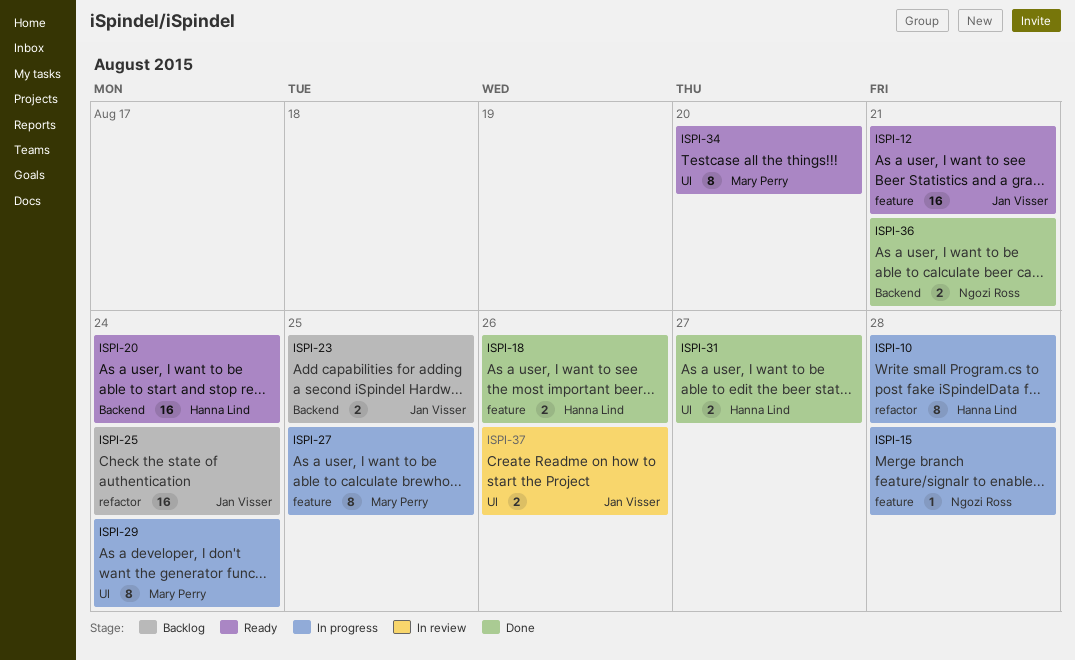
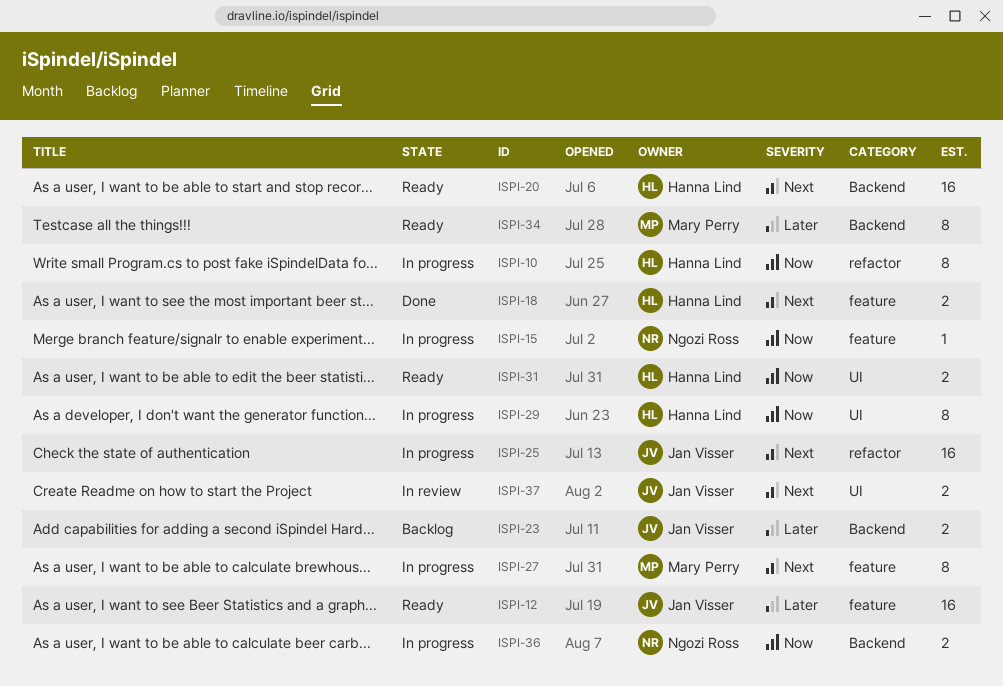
ISPI-25, status: Backlog -> In progress
ISPI-29, owner: Mary Perry -> Hanna Lind
ISPI-31, status: Done -> Ready
ISPI-34, label: UI -> Backend
ISPI-36, status: Done -> In progress

